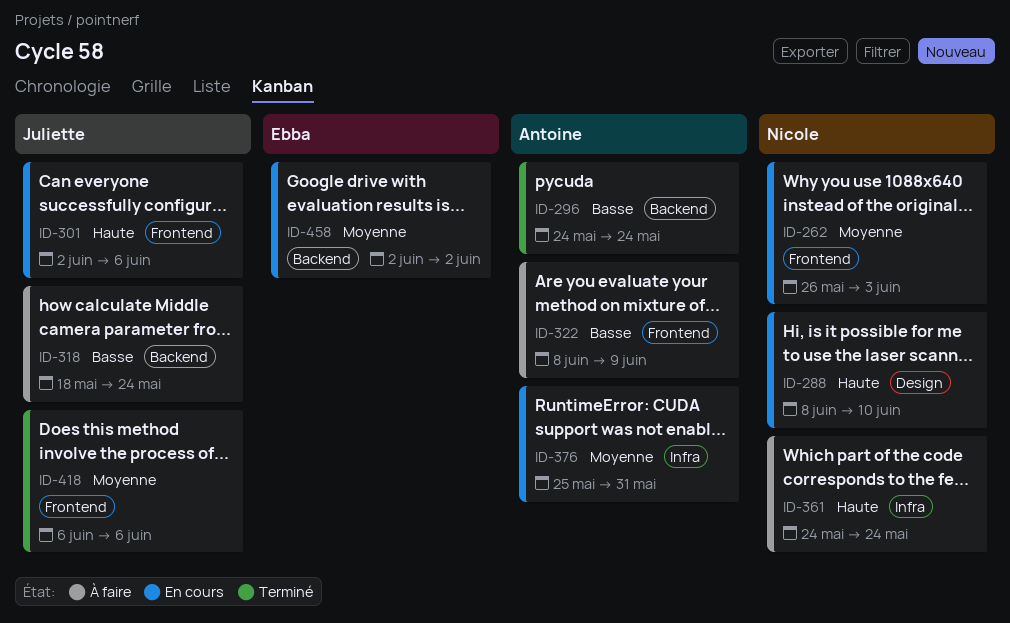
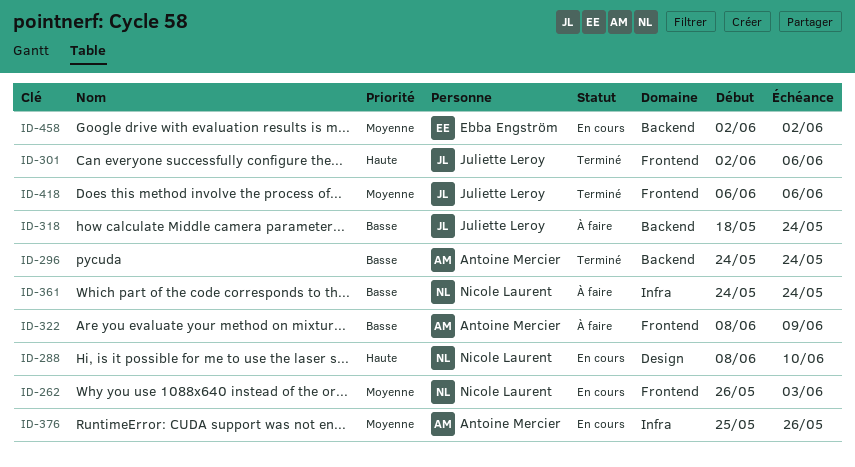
ID-301, status: En cours -> Terminé
ID-361, priority: Haute -> Basse
ID-376, due: May 31 -> May 26

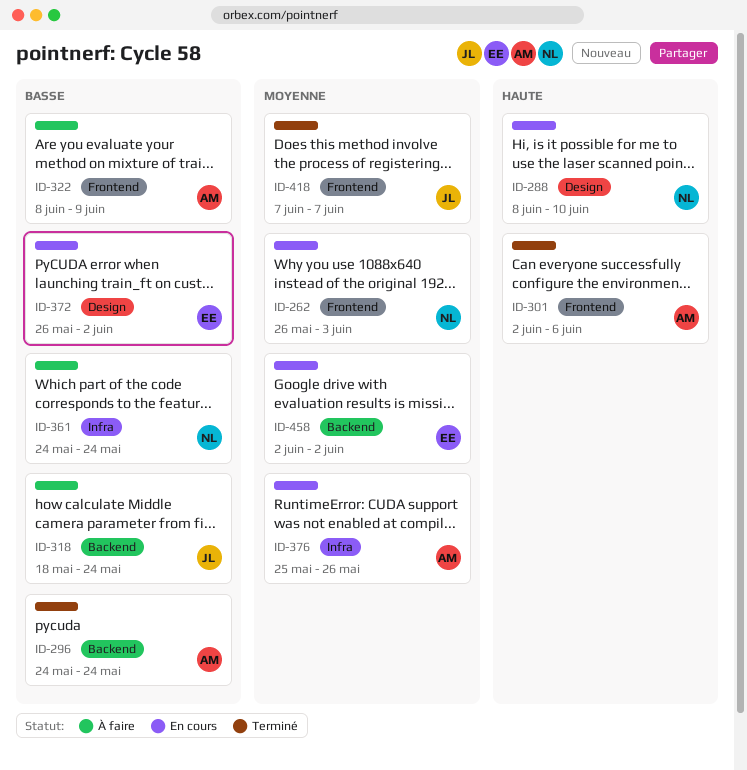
ID-301, owner: Juliette Leroy -> Antoine Mercier
ID-372: none -> present
ID-418, start: Jun 6 -> Jun 7
ID-418, due: Jun 6 -> Jun 7

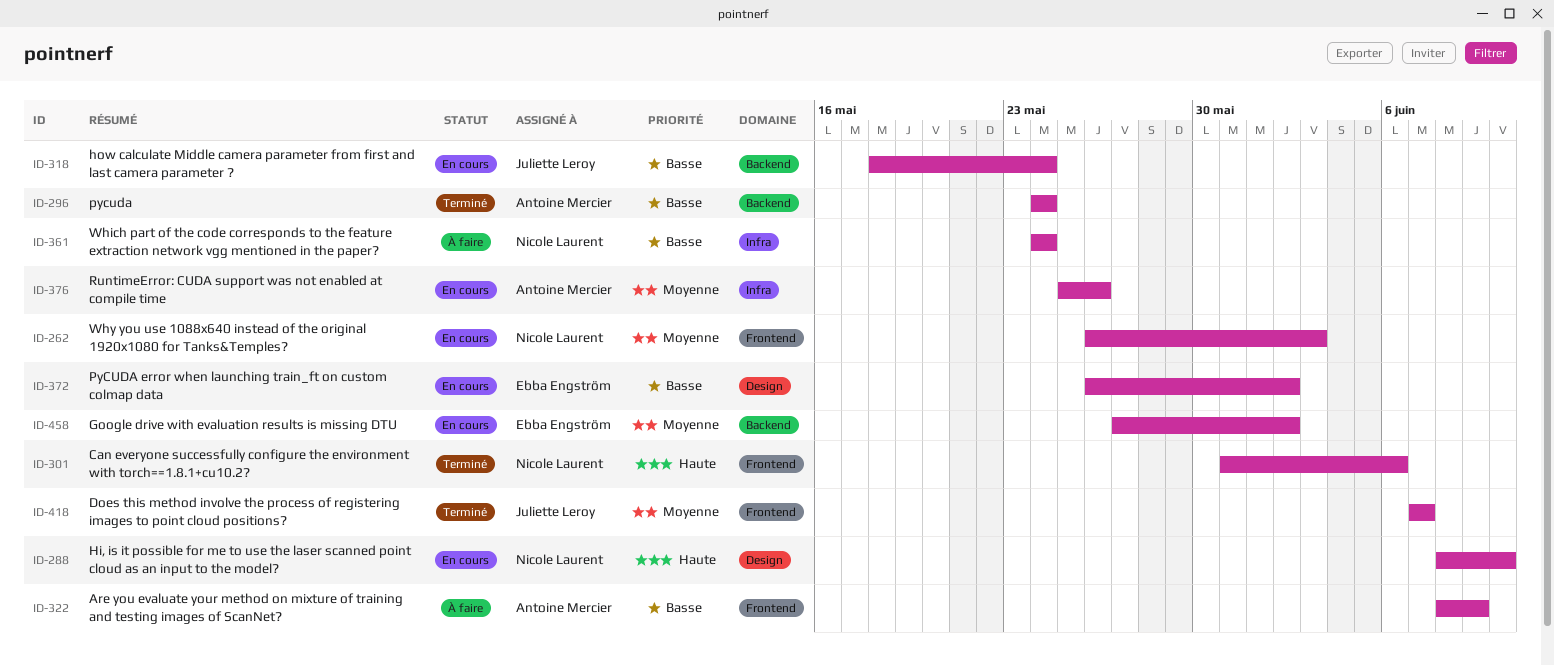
ID-301, owner: Antoine Mercier -> Nicole Laurent
ID-301, start: Jun 2 -> May 31
ID-318, status: À faire -> En cours
ID-458, start: Jun 2 -> May 27

